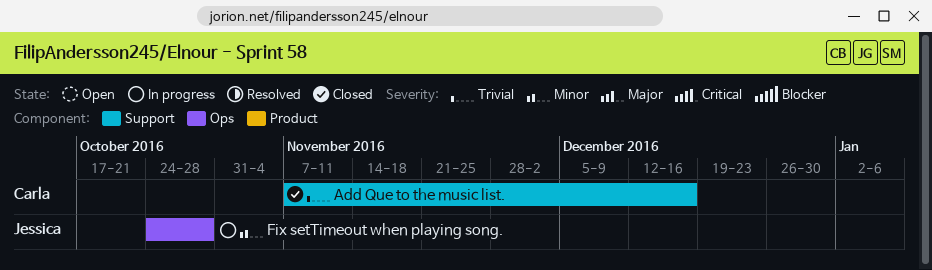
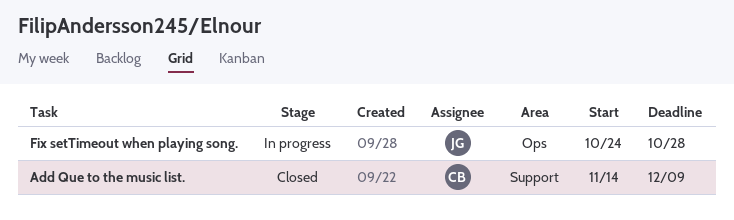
Add Que to the music list., start: Nov 7 -> Nov 14
Add Que to the music list., due: Dec 16 -> Dec 9

